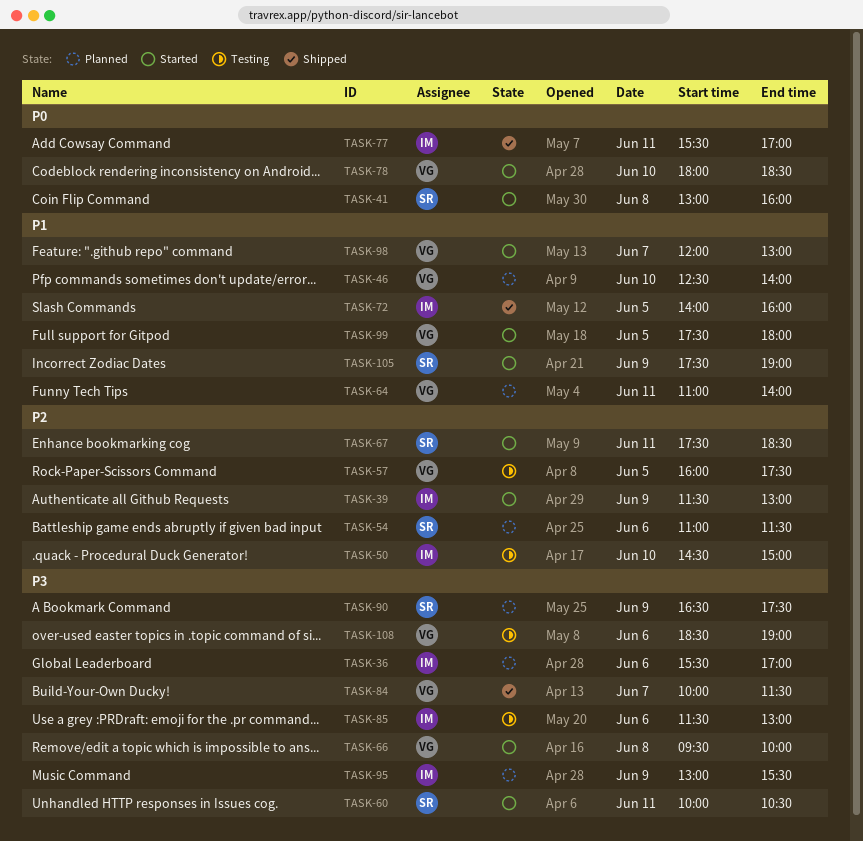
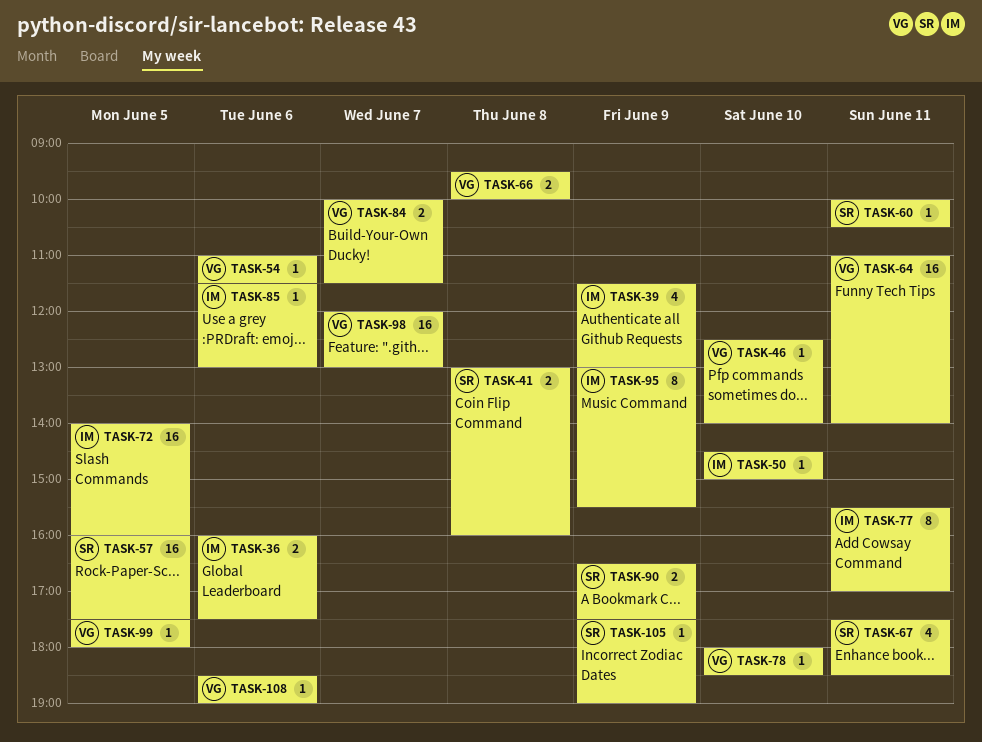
TASK-36, begins: 15:30 -> 16:00
TASK-36, ends: 17:00 -> 17:30
TASK-54, owner: SR -> VG
TASK-57, owner: VG -> SR

